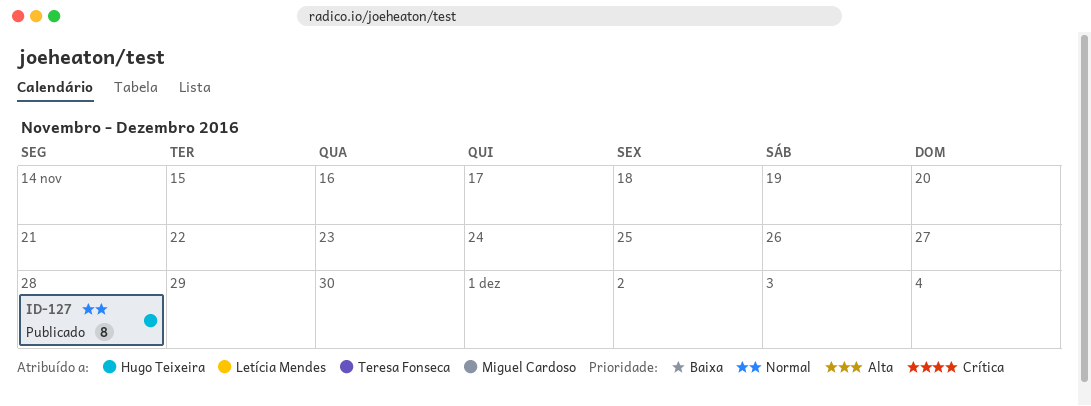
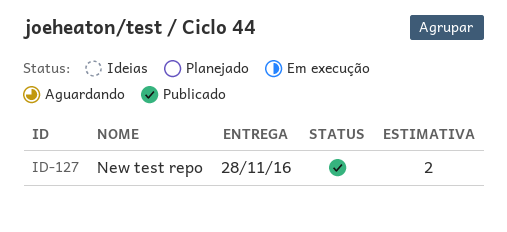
ID-127, estimate: 8 -> 2

